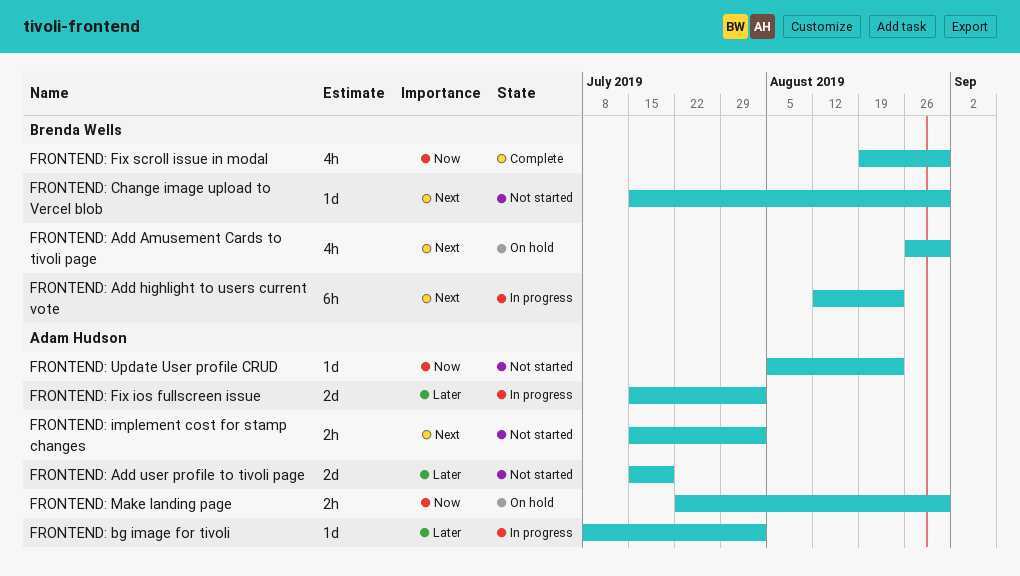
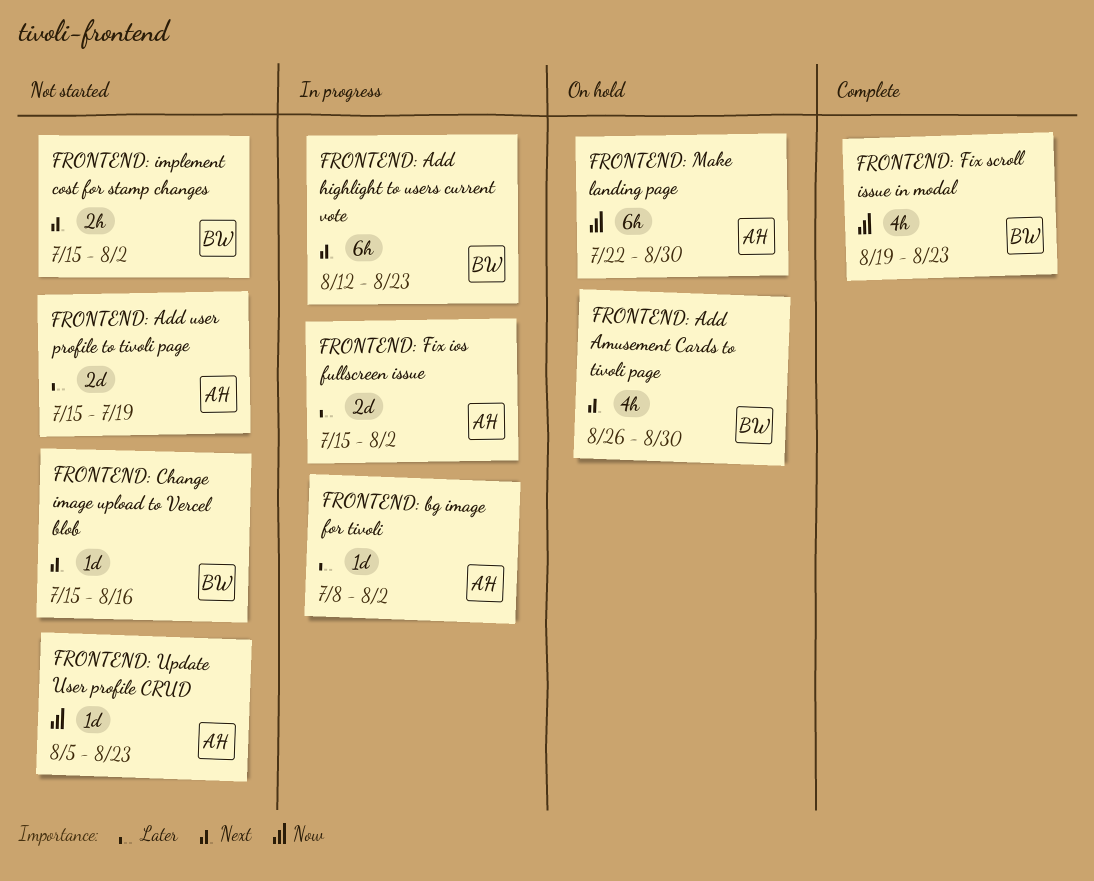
FRONTEND: Change image upload to Vercel blob, due: Aug 30 -> Aug 16
FRONTEND: Fix scroll issue in modal, due: Aug 30 -> Aug 23
FRONTEND: implement cost for stamp changes, owner: Adam Hudson -> Brenda Wells
FRONTEND: Make landing page, estimate: 2h -> 6h

